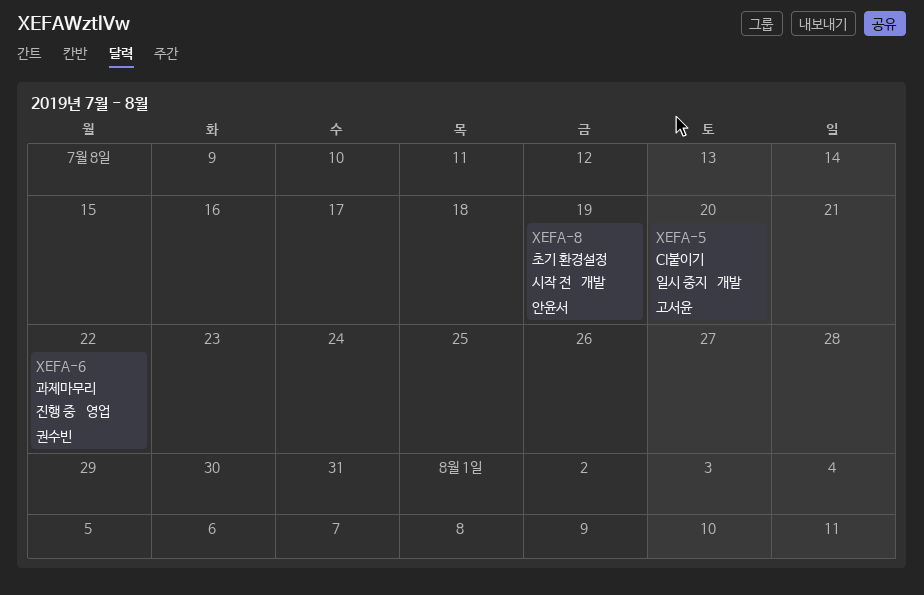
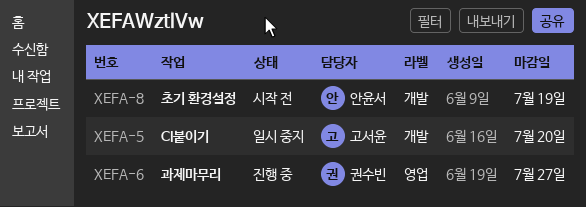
XEFA-6, due: Jul 22 -> Jul 27

